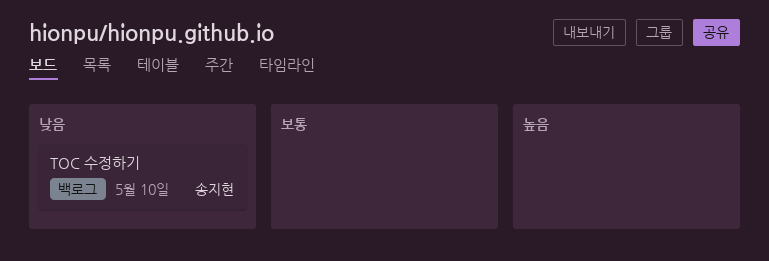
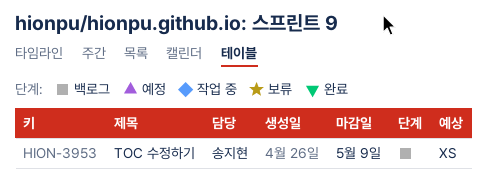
TOC 수정하기, due: May 10 -> May 9

